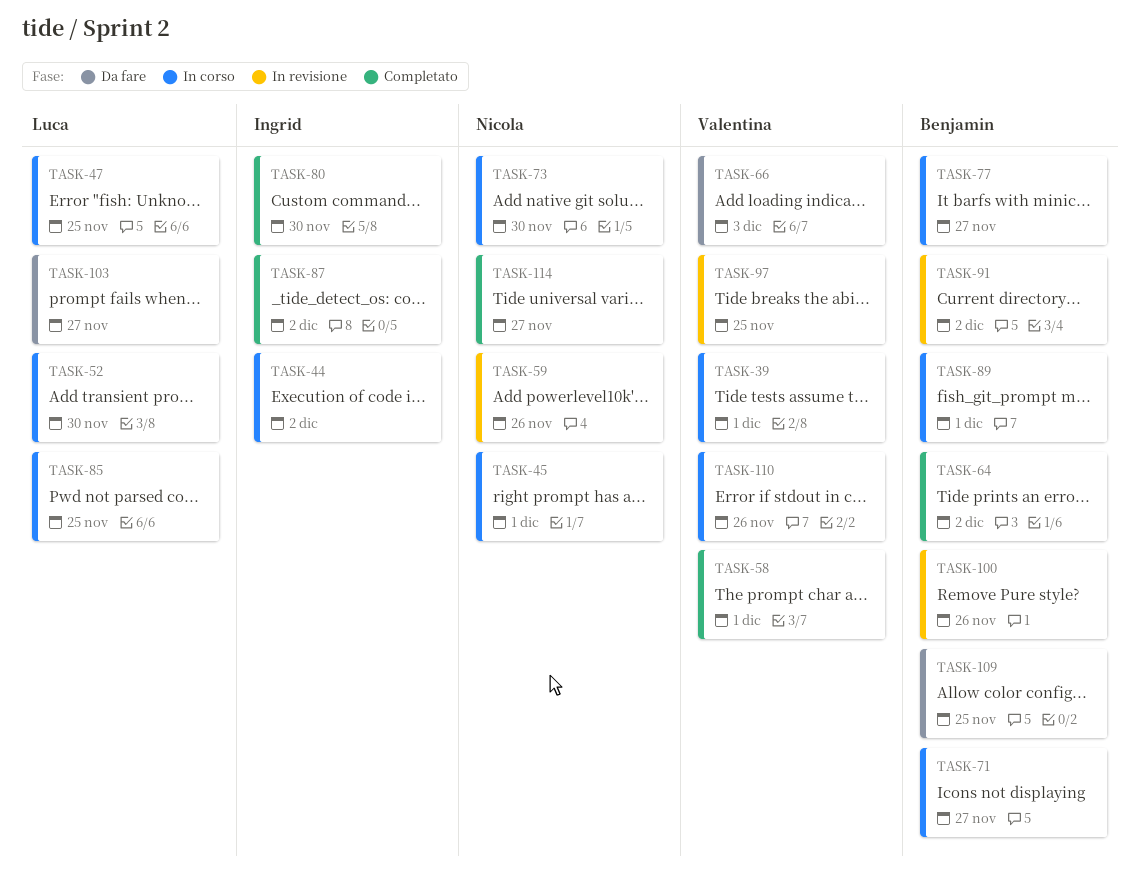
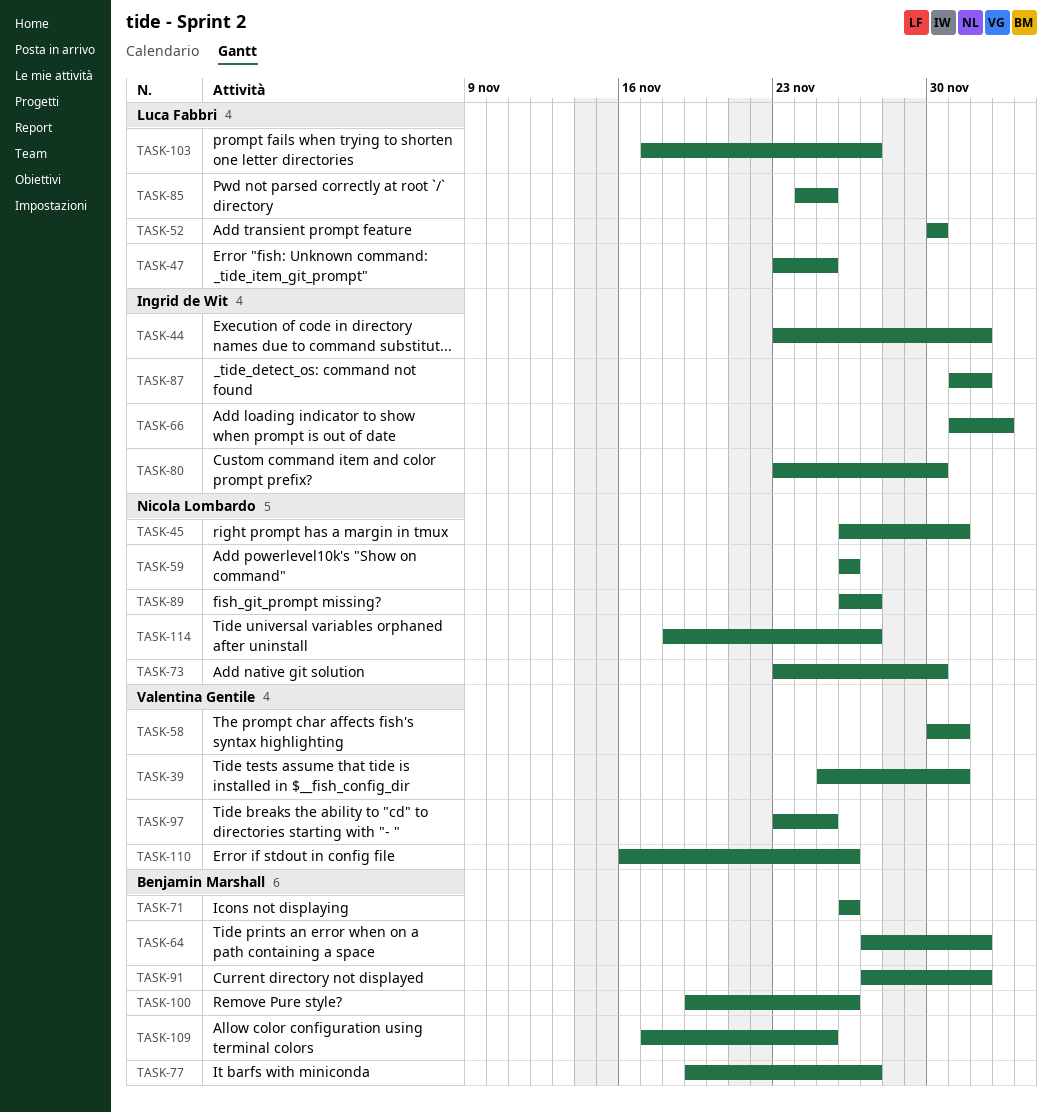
TASK-66, owner: Valentina Gentile -> Ingrid de Wit
TASK-71, due: Nov 27 -> Nov 26
TASK-89, owner: Benjamin Marshall -> Nicola Lombardo
TASK-89, due: Dec 1 -> Nov 27

